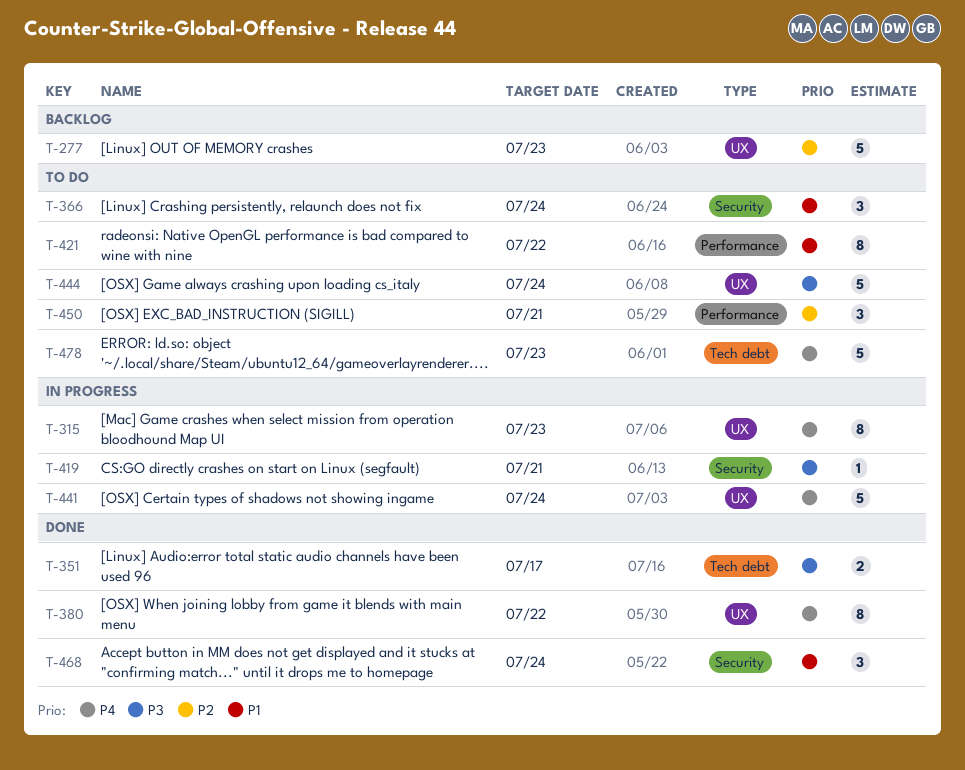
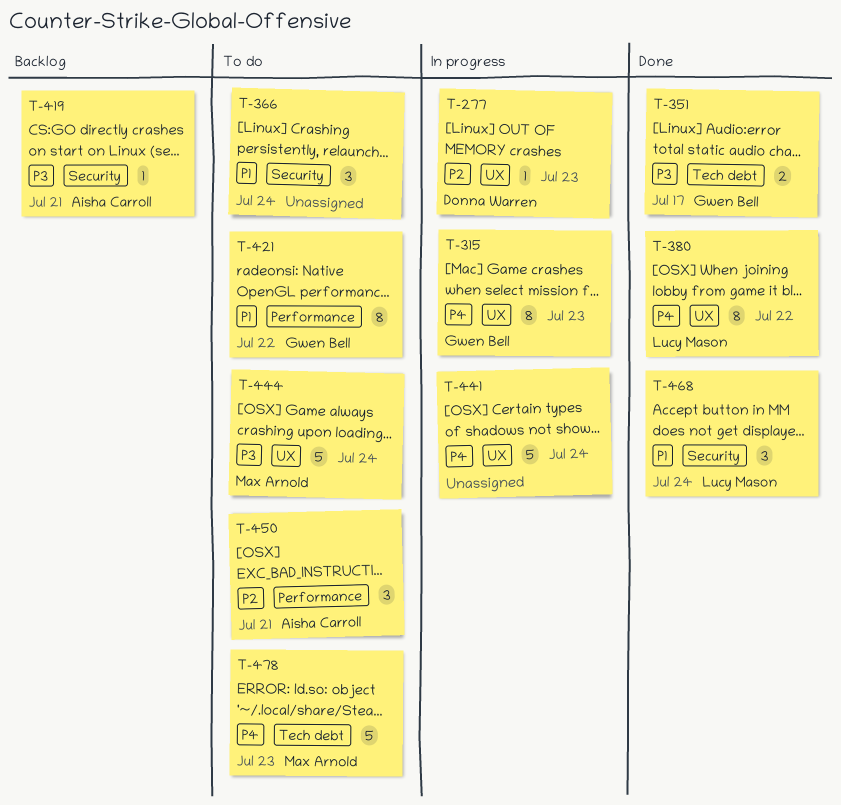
T-277, status: Backlog -> In progress
T-277, estimate: 5 -> 1
T-419, status: In progress -> Backlog

